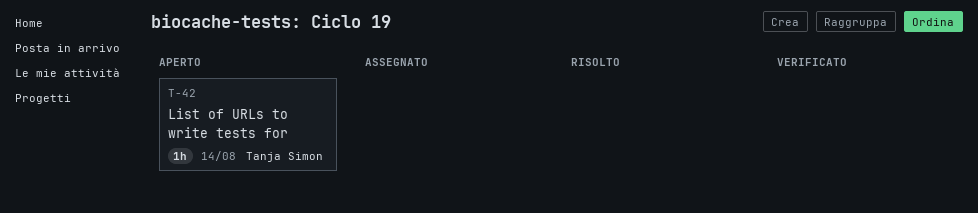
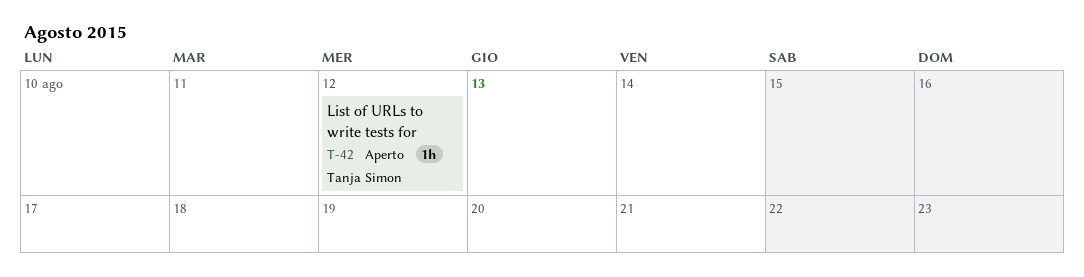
T-42, due: Aug 14 -> Aug 12

